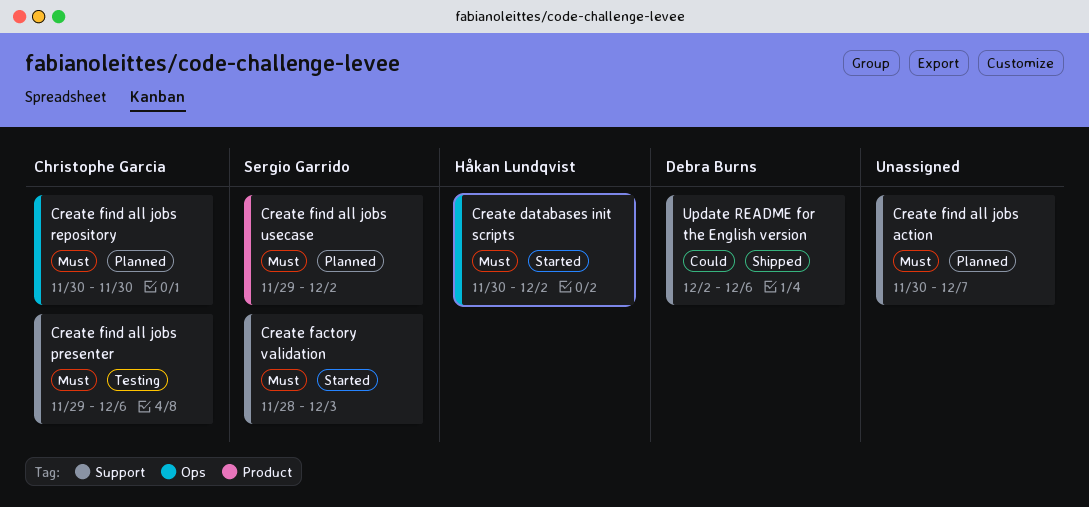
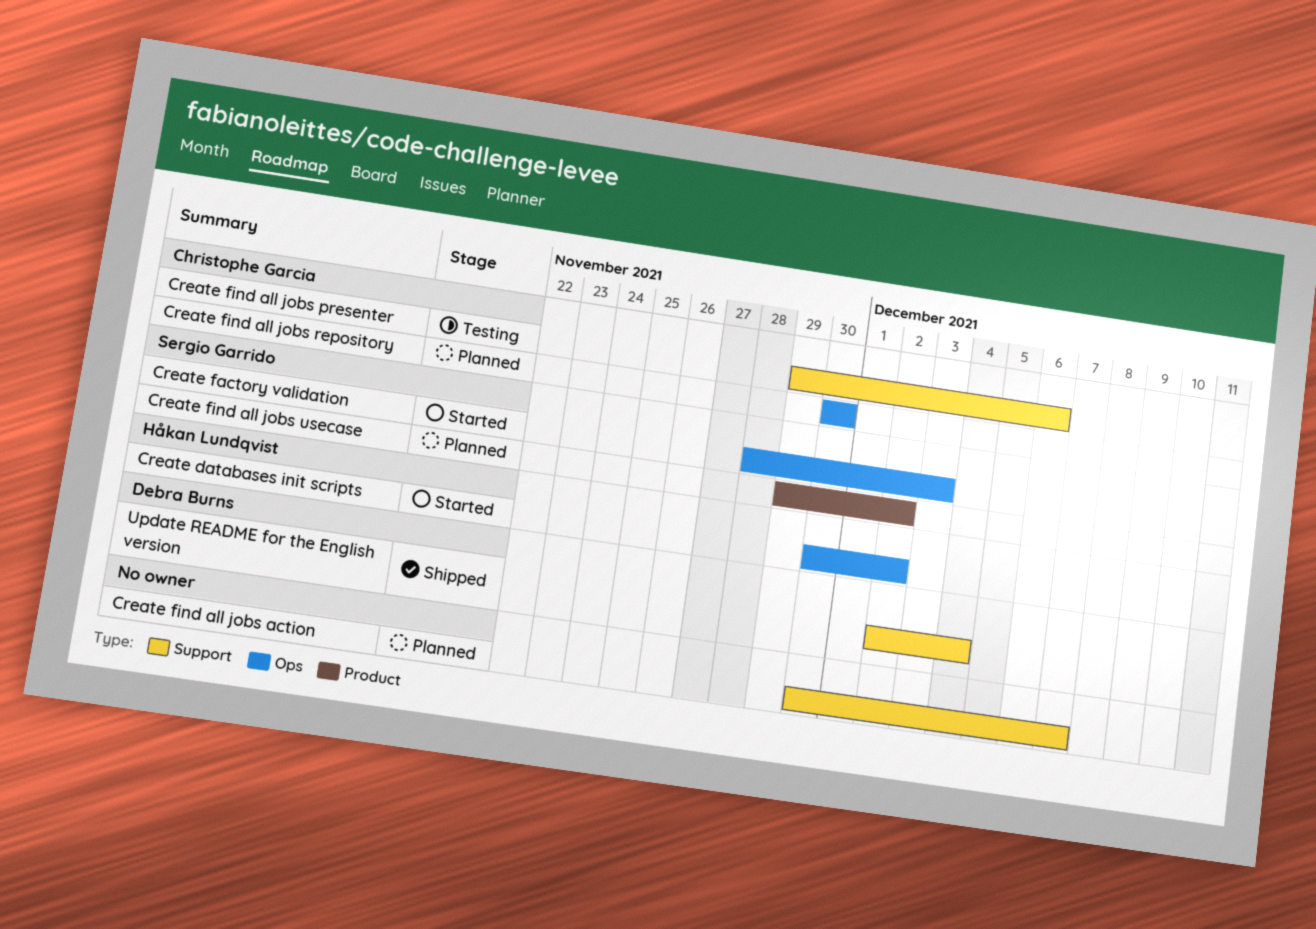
Create factory validation, label: Support -> Ops
Update README for the English version, due: Dec 6 -> Dec 4

